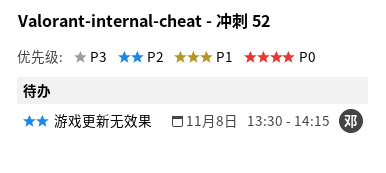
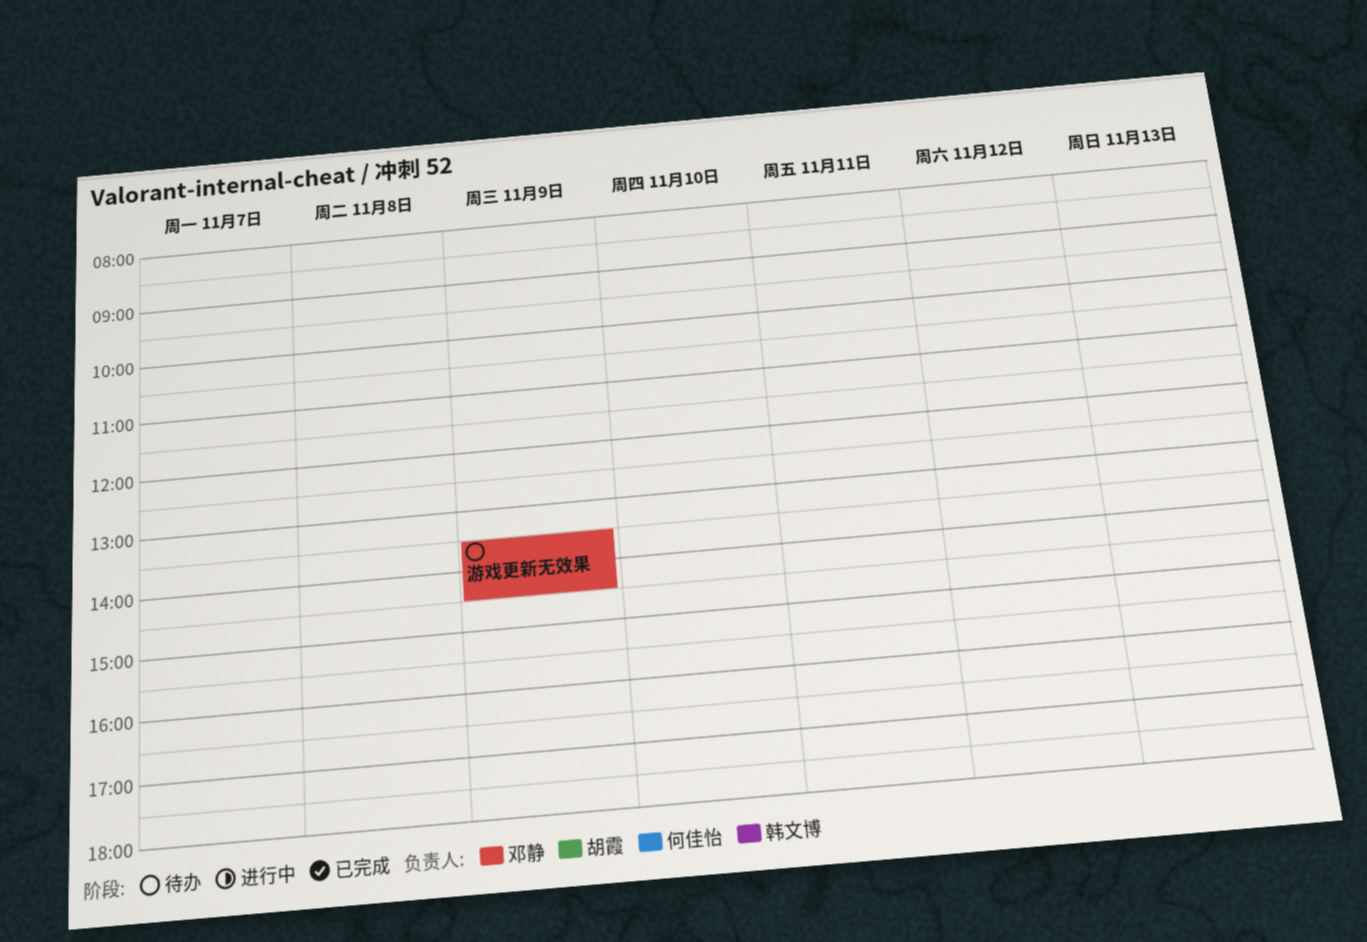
游戏更新无效果, day: Nov 8 -> Nov 9
游戏更新无效果, ends: 14:15 -> 14:30

